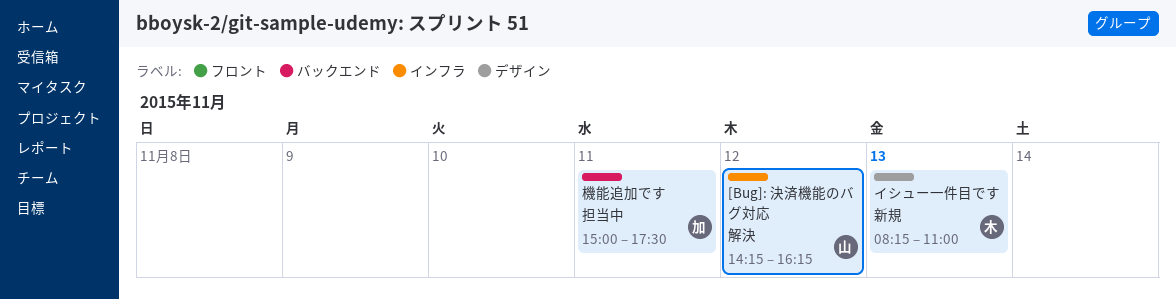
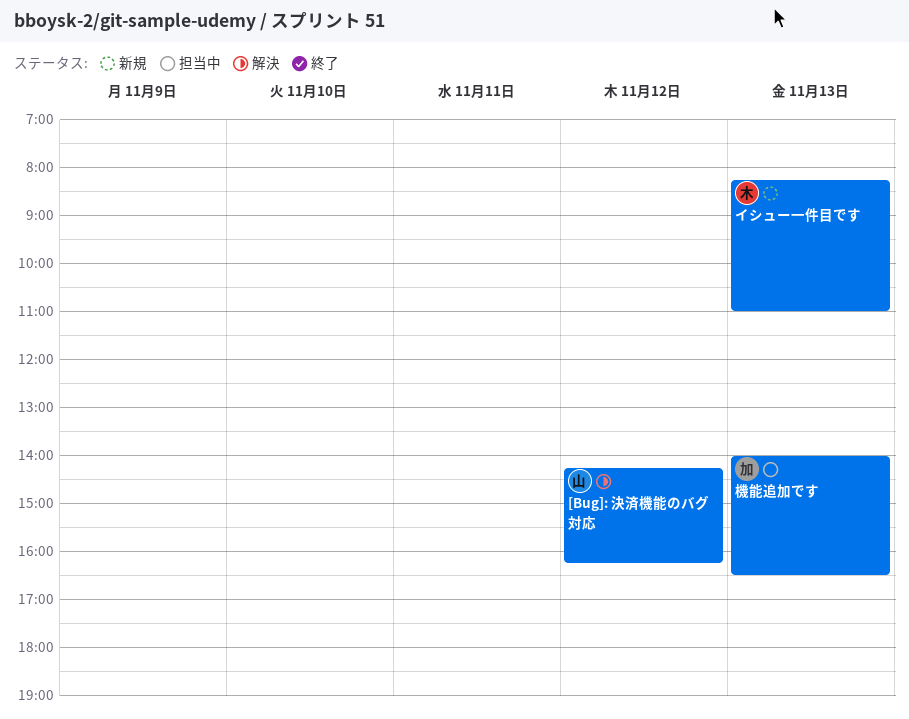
機能追加です, day: Nov 11 -> Nov 13
機能追加です, begins: 15:00 -> 14:00
機能追加です, ends: 17:30 -> 16:30

